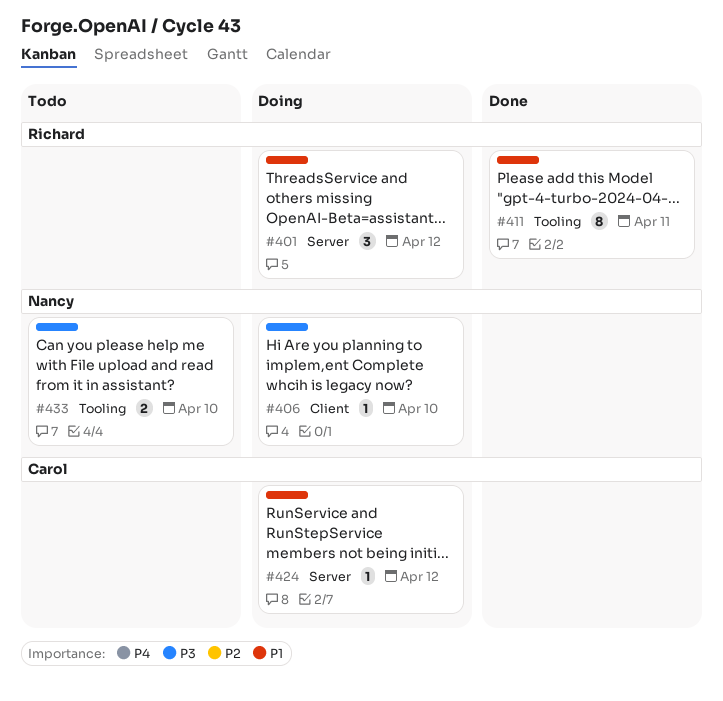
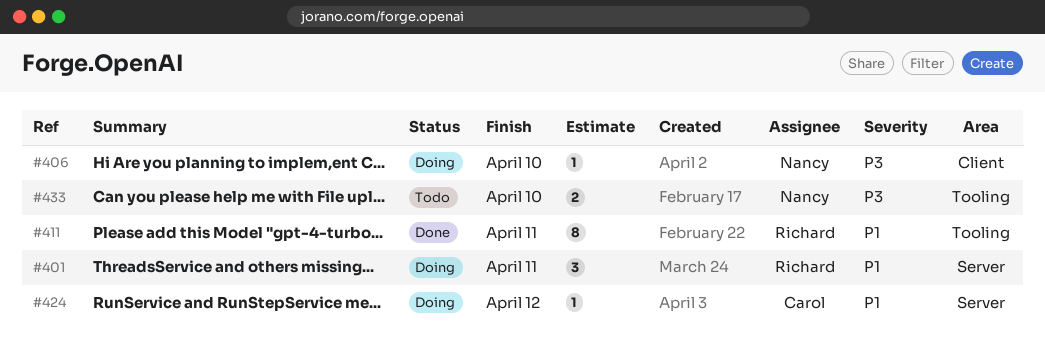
#401, due: Apr 12 -> Apr 11

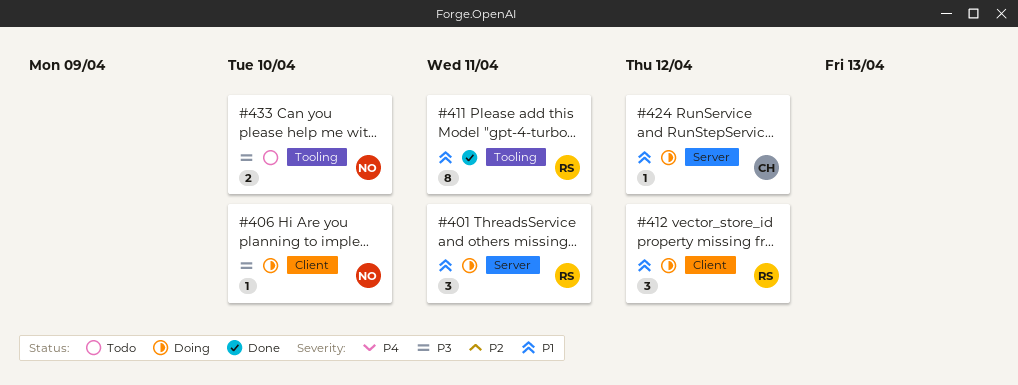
#412: none -> present

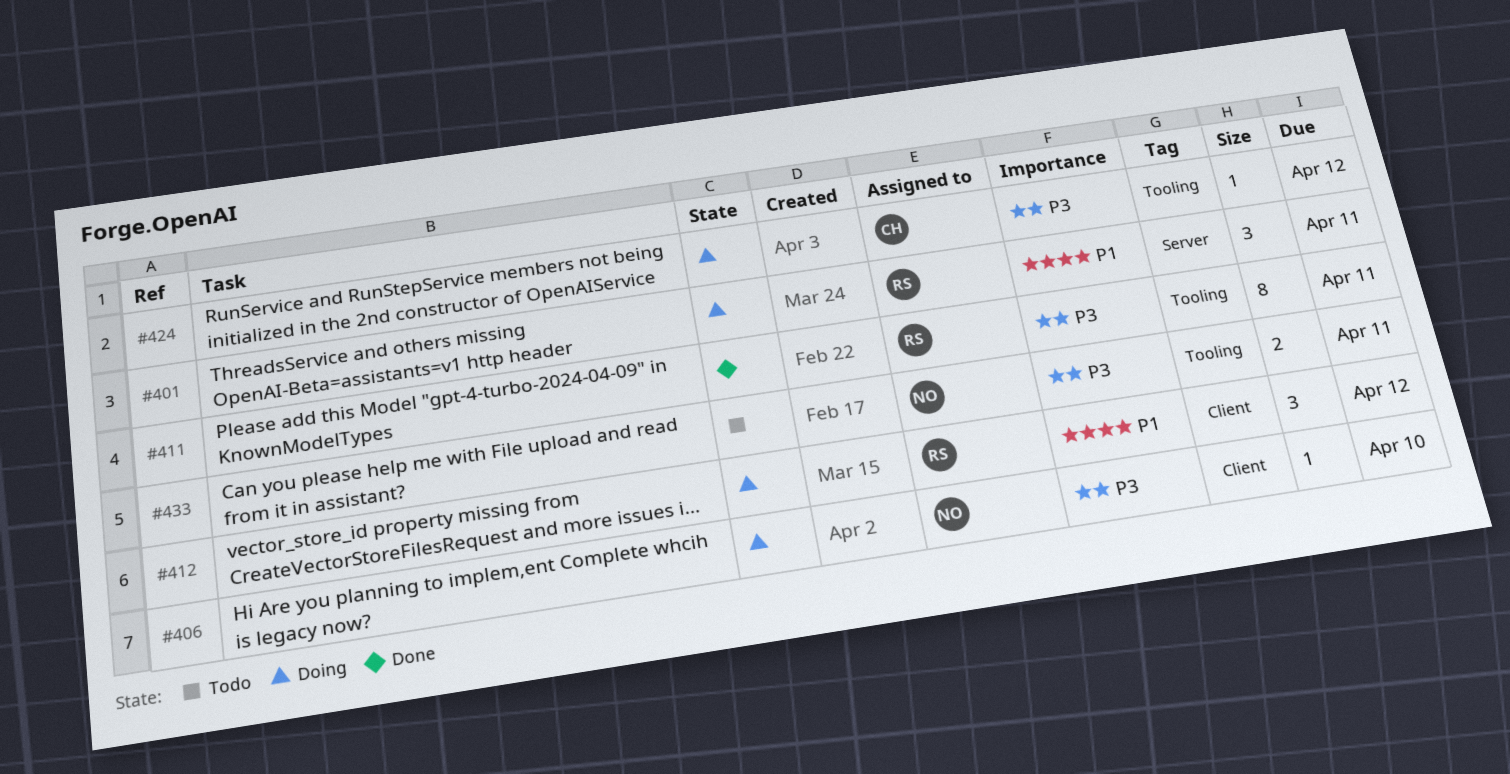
#411, priority: P1 -> P3
#424, priority: P1 -> P3
#424, label: Server -> Tooling
#433, due: Apr 10 -> Apr 11

